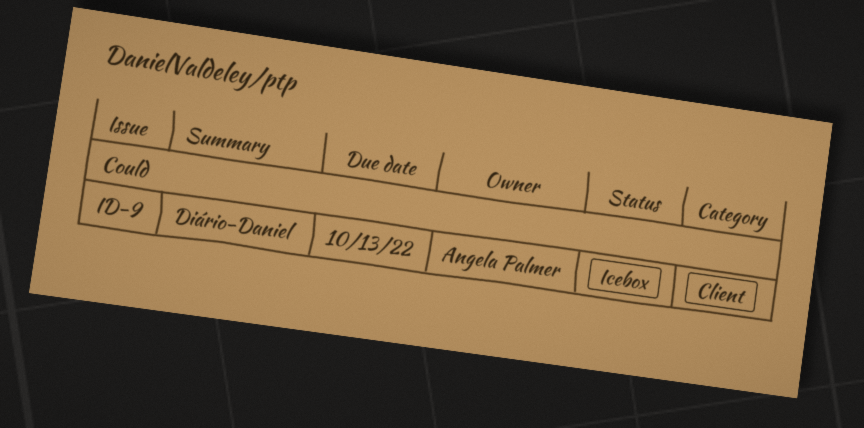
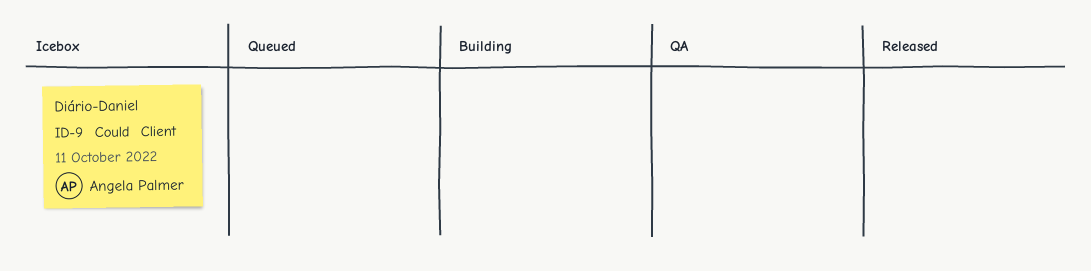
ID-9, due: Oct 13 -> Oct 11

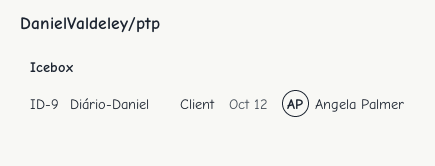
ID-9, due: Oct 11 -> Oct 12

